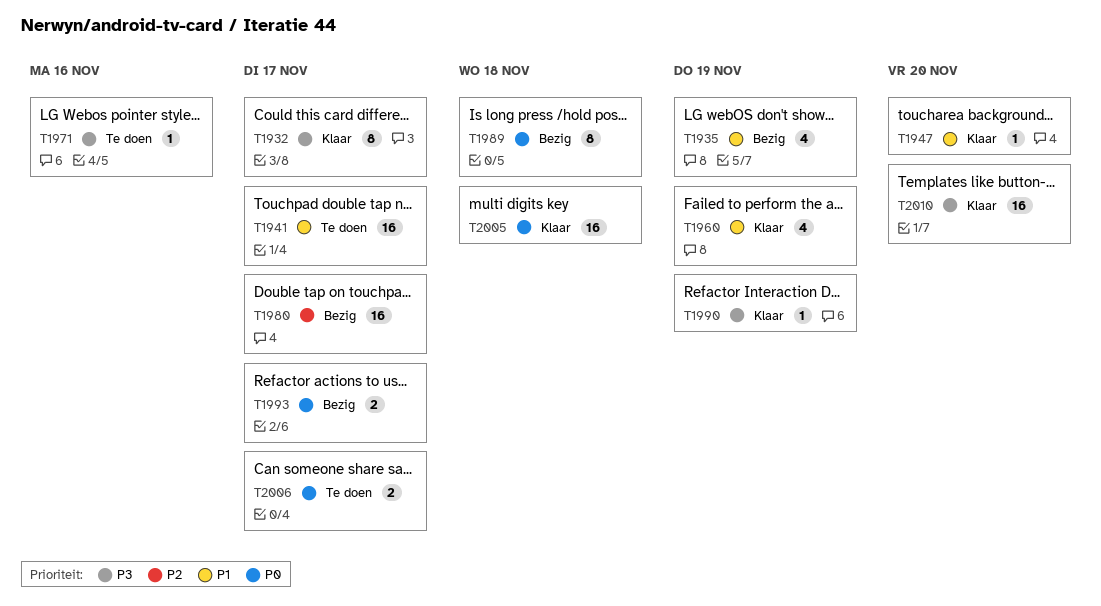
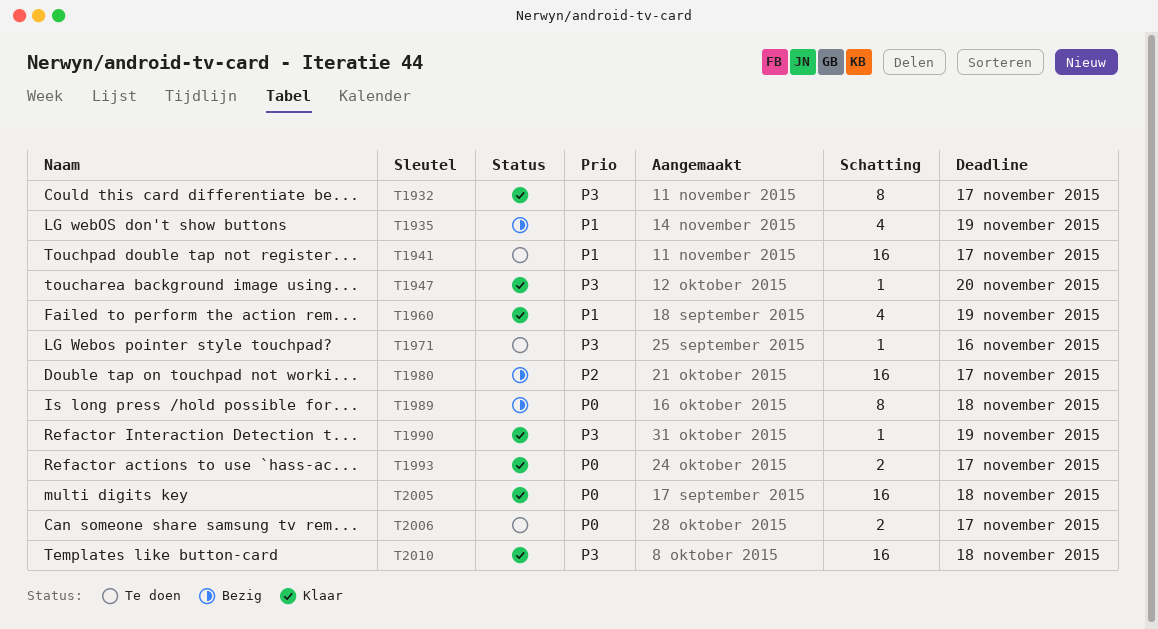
T1947, priority: P1 -> P3
T1993, status: Bezig -> Klaar
T2010, due: Nov 20 -> Nov 18

